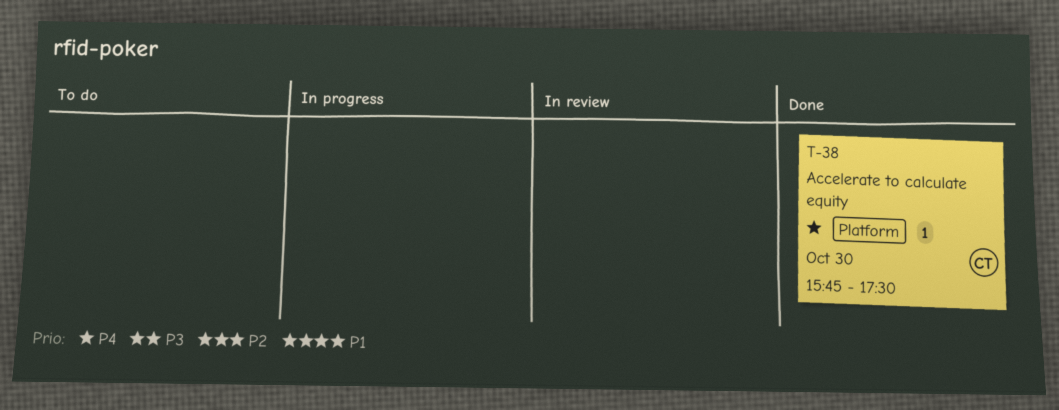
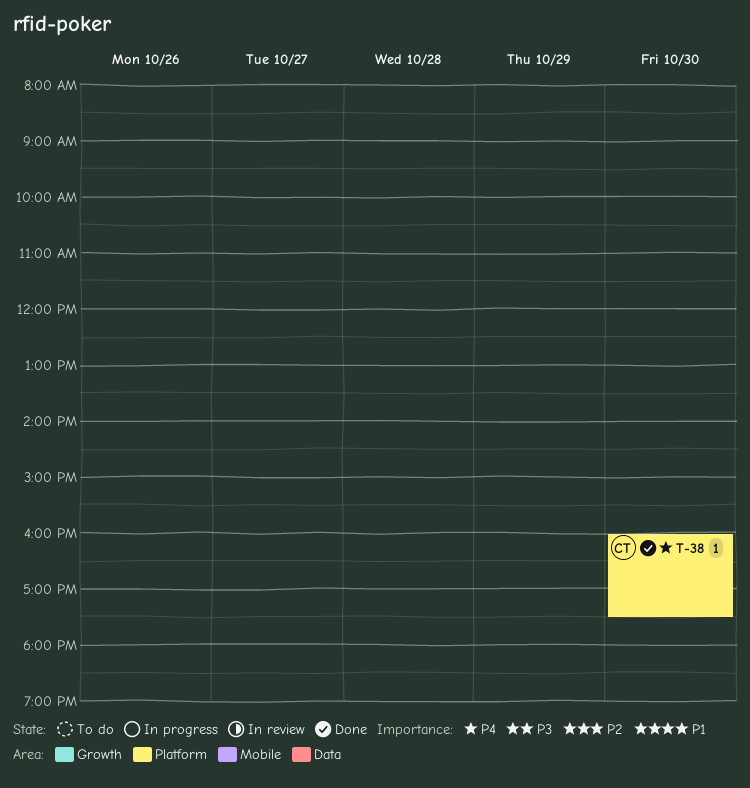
T-38, begins: 15:45 -> 16:00

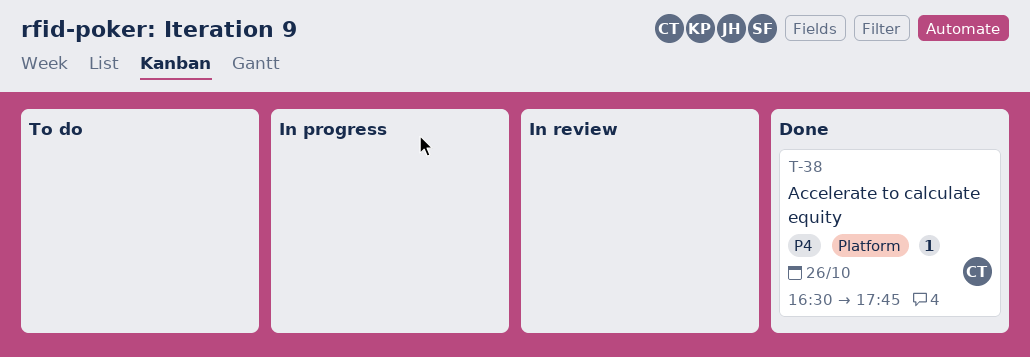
T-38, day: Oct 30 -> Oct 26
T-38, begins: 16:00 -> 16:30
T-38, ends: 17:30 -> 17:45

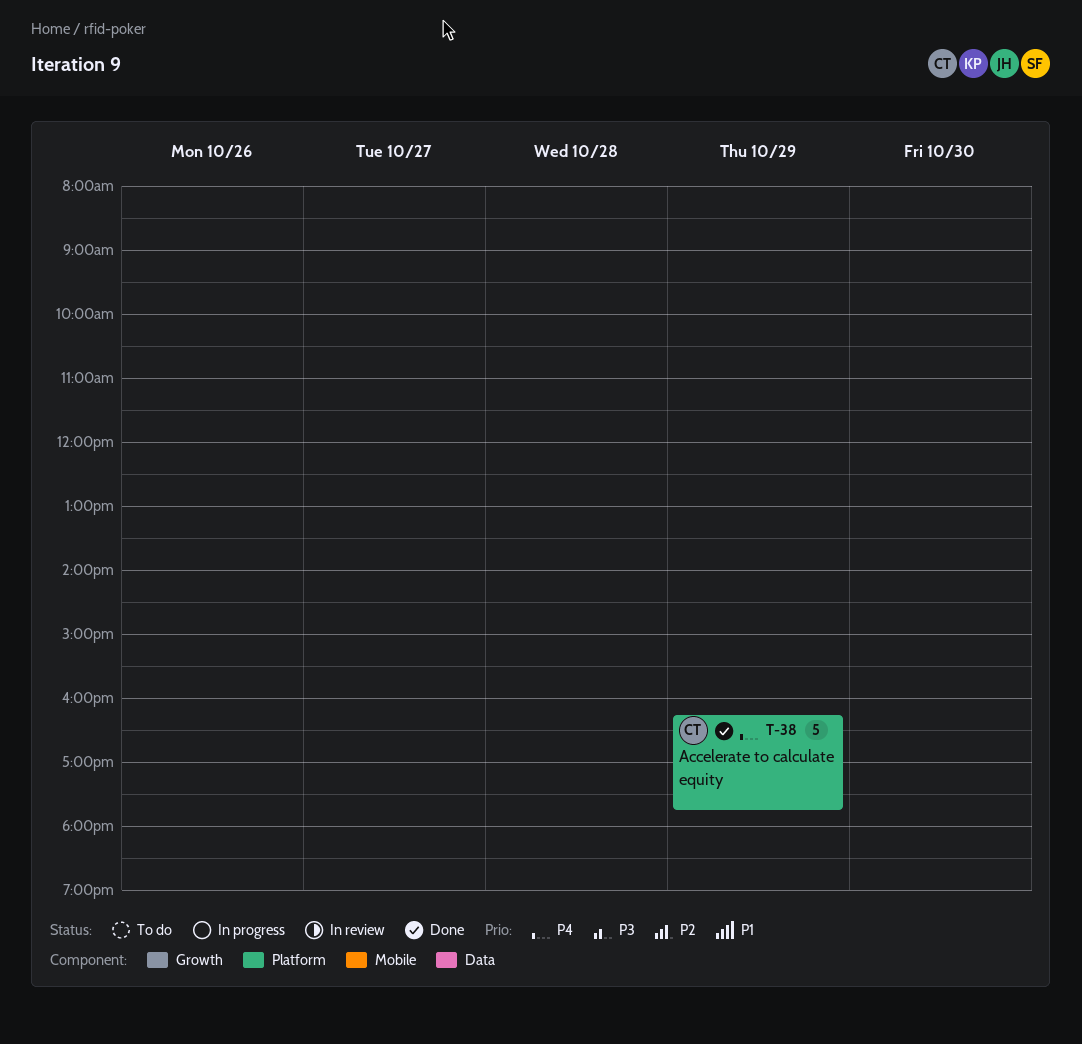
T-38, estimate: 1 -> 5
T-38, day: Oct 26 -> Oct 29
T-38, begins: 16:30 -> 16:15

